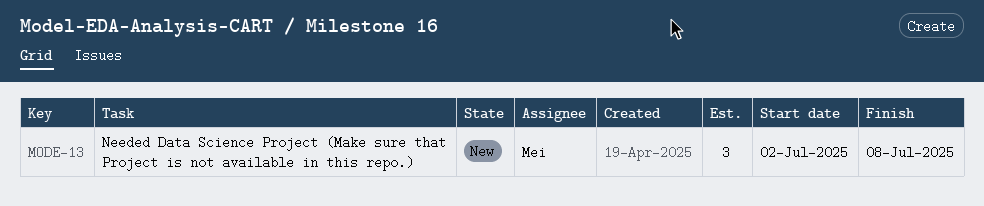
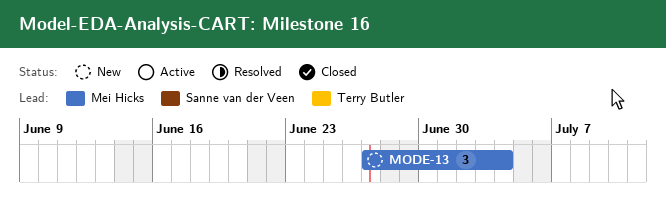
MODE-13, start: Jul 2 -> Jun 27
MODE-13, due: Jul 8 -> Jul 4

